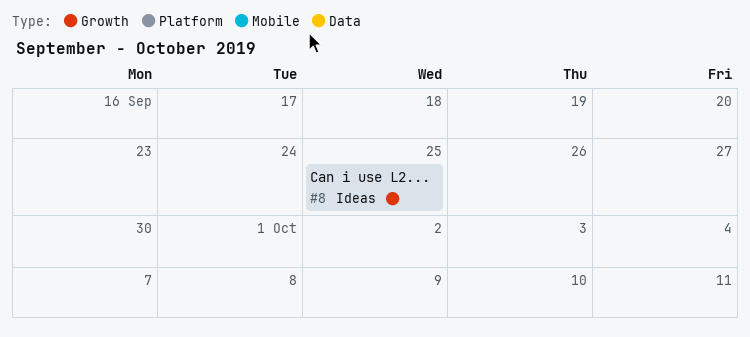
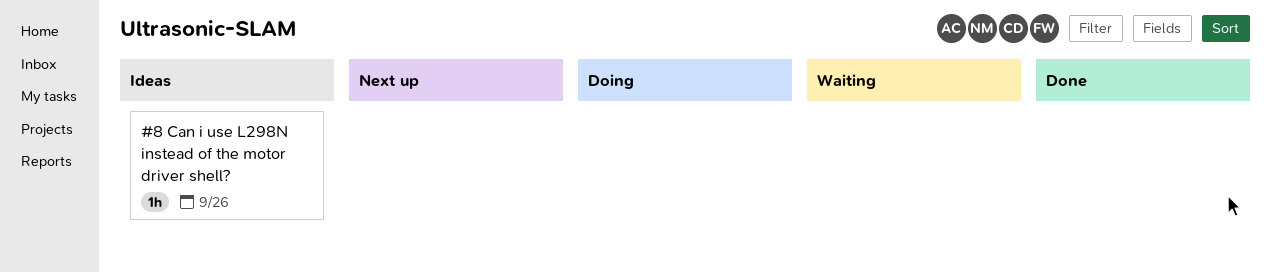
#8, due: Sep 25 -> Sep 26

